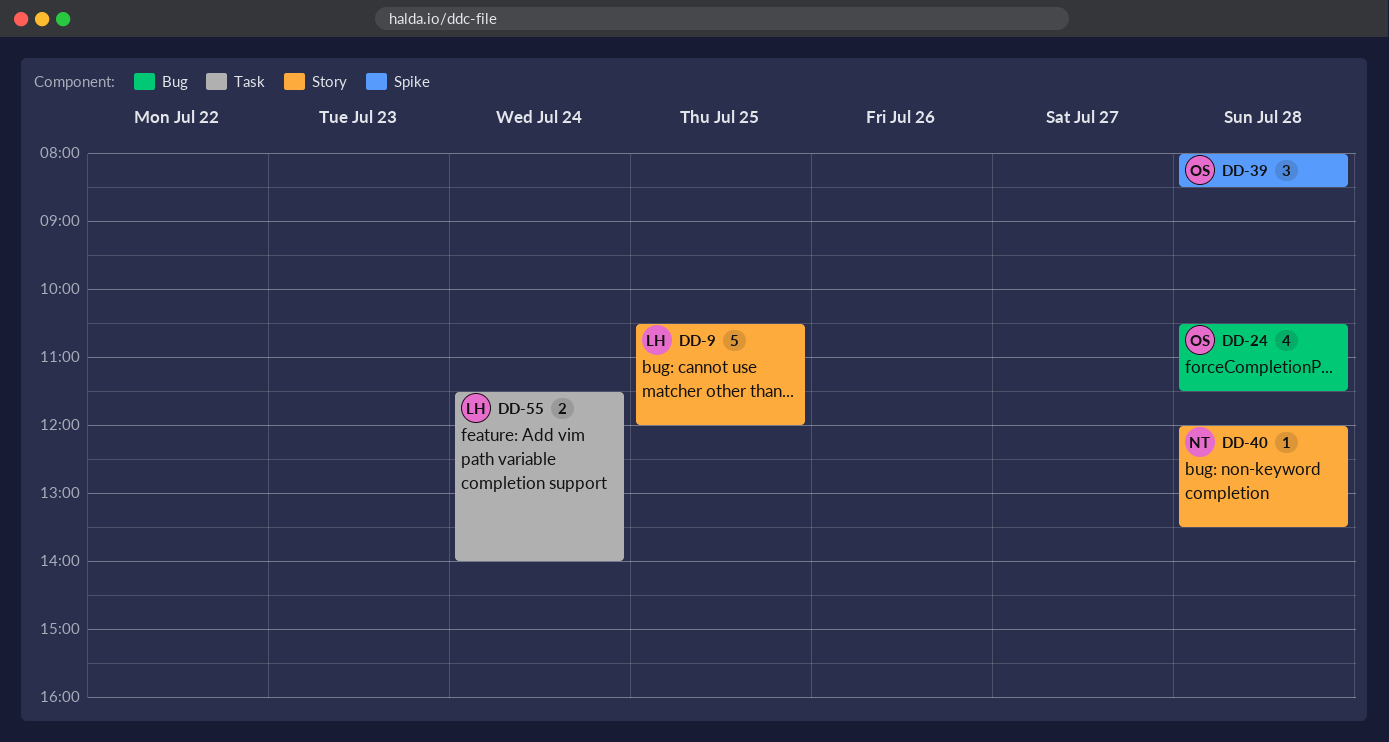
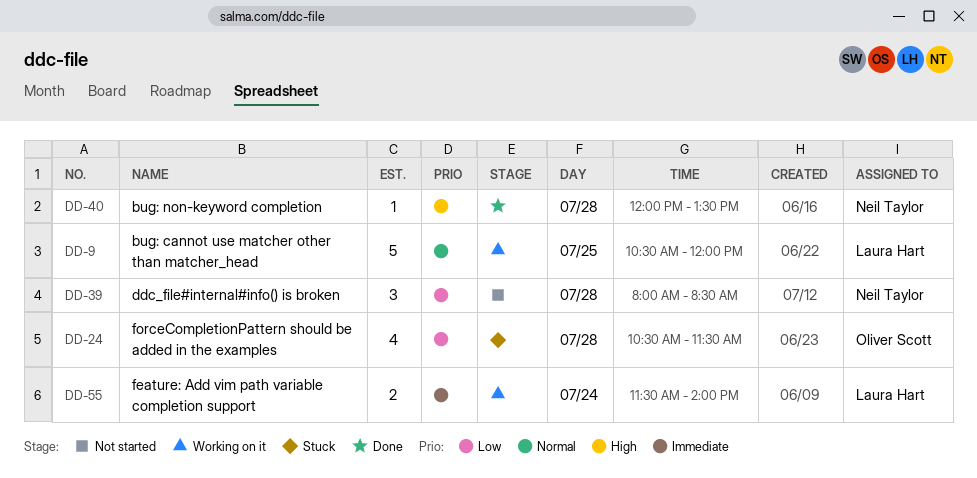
DD-39, owner: Oliver Scott -> Neil Taylor

